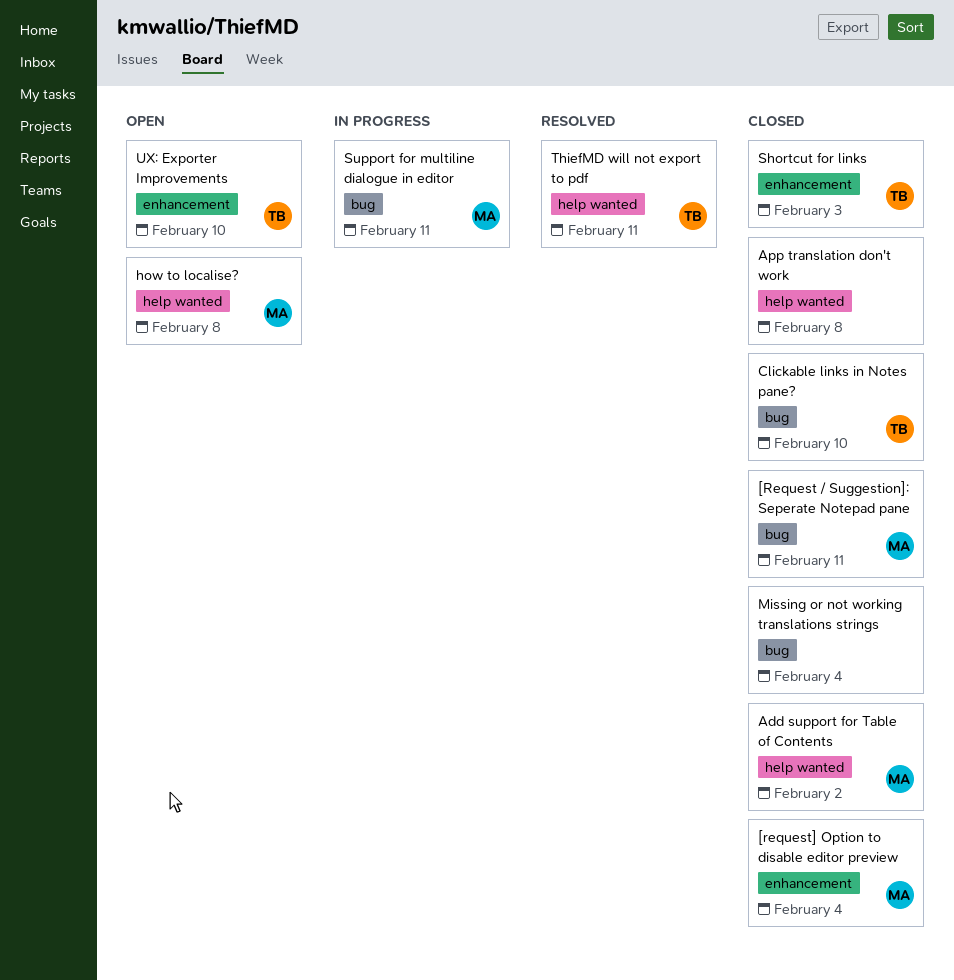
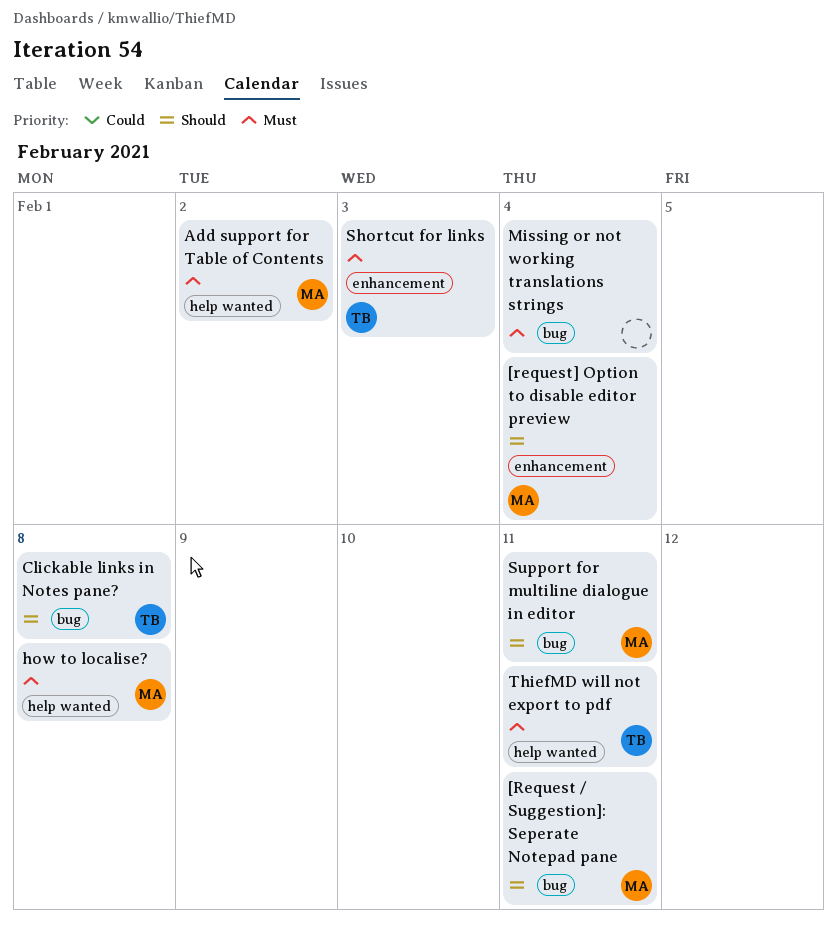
App translation don't work: present -> none
Clickable links in Notes pane?, due: Feb 10 -> Feb 8
UX: Exporter Improvements: present -> none

